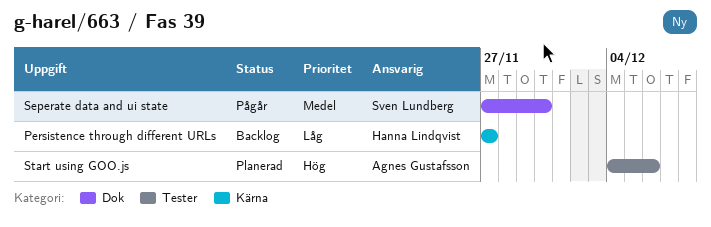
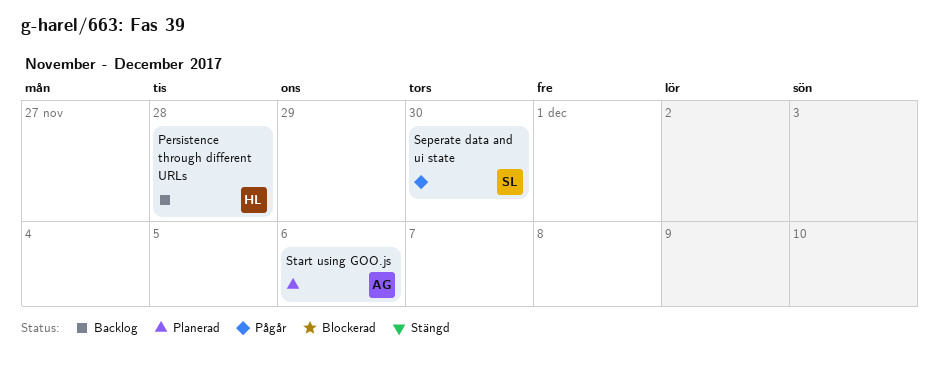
Persistence through different URLs, due: Nov 27 -> Nov 28

